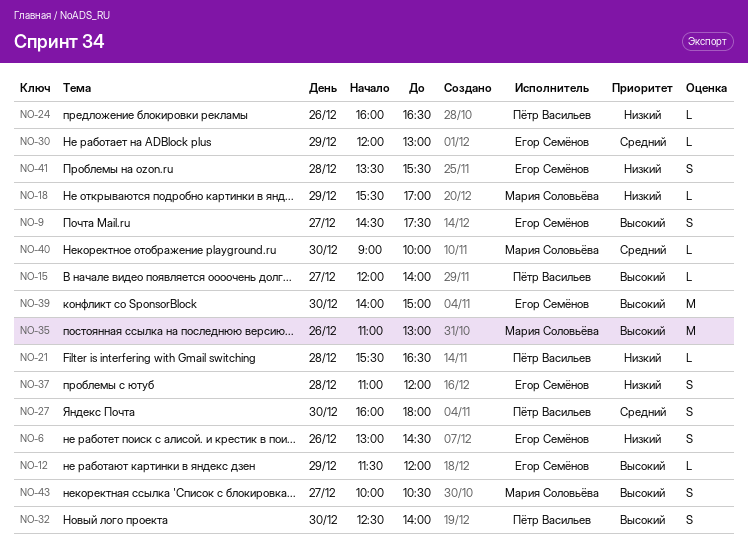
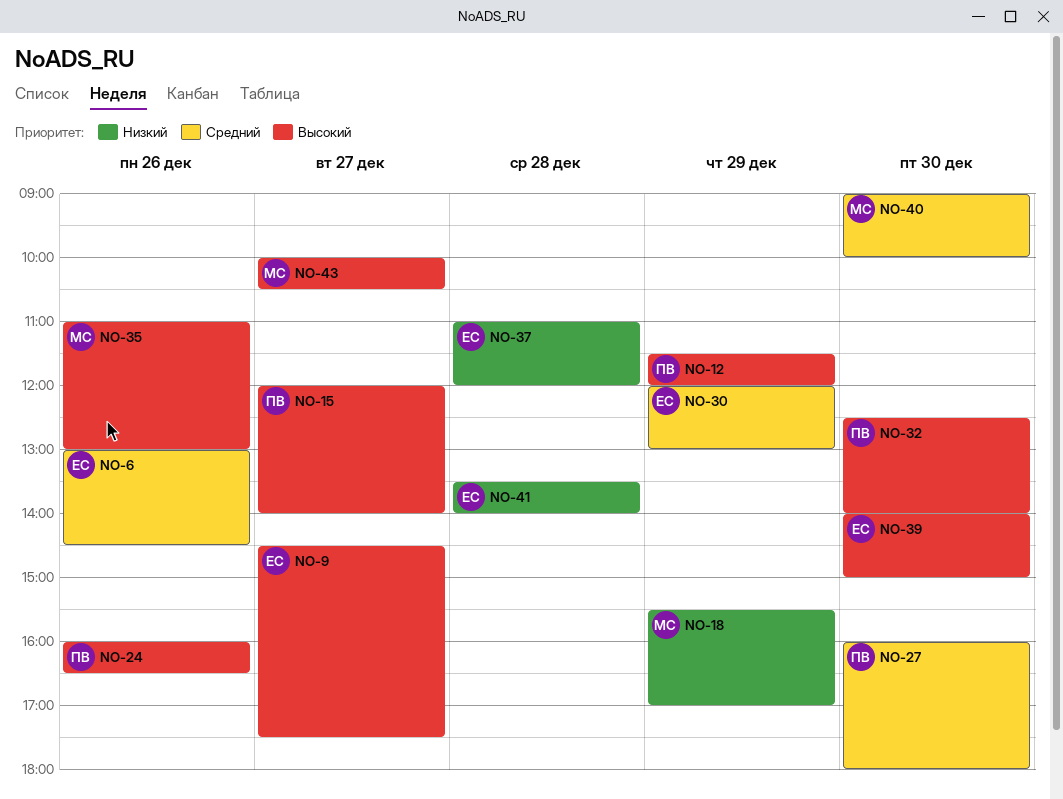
NO-6, priority: Низкий -> Средний
NO-12, owner: Егор Семёнов -> Пётр Васильев
NO-21: present -> none
NO-24, priority: Низкий -> Высокий
NO-41, ends: 15:30 -> 14:00

